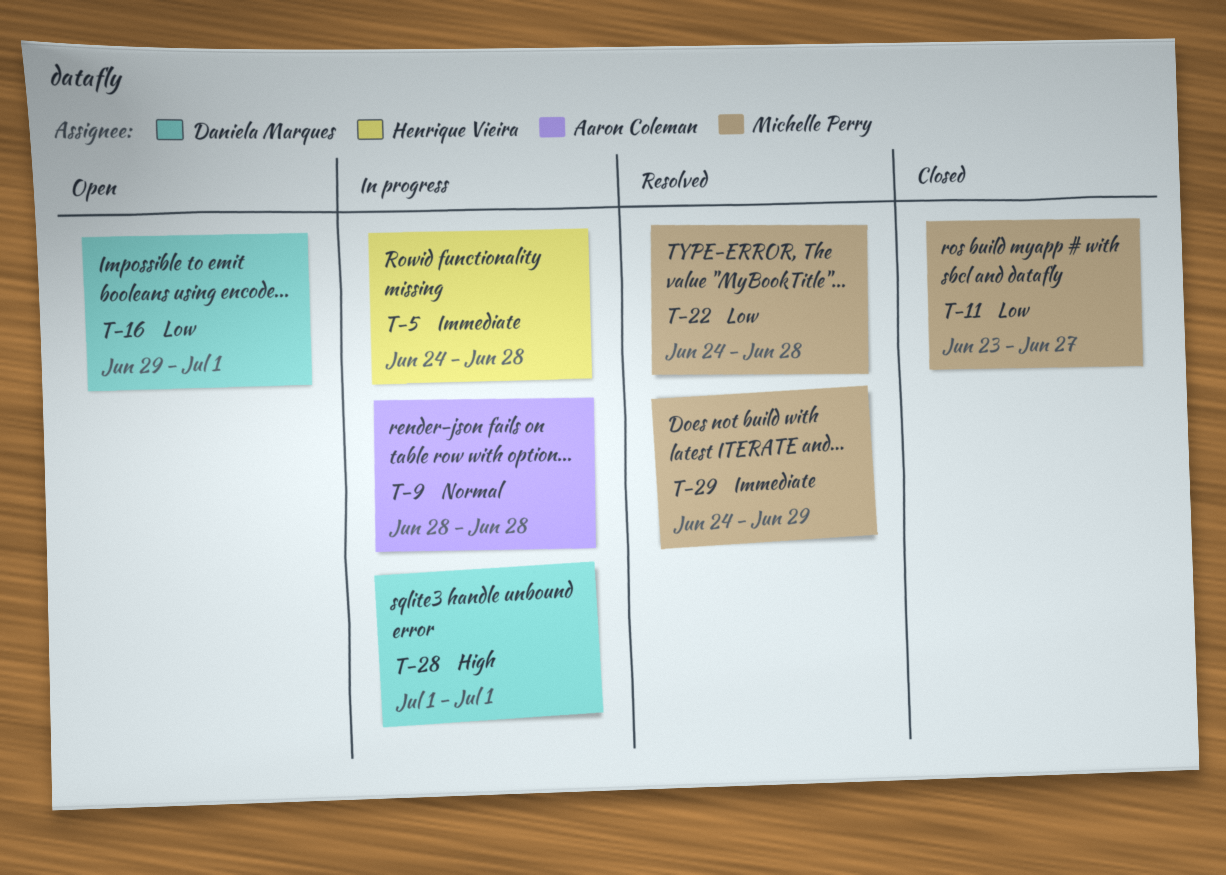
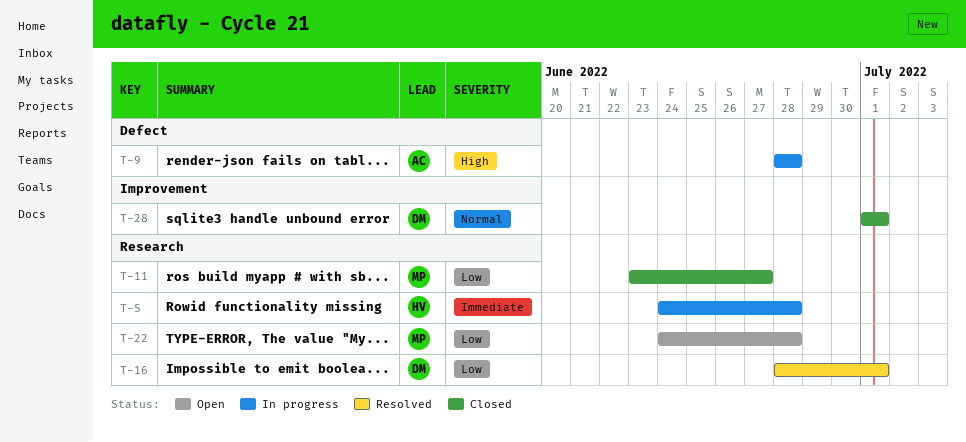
T-9, priority: Normal -> High
T-16, status: Open -> Resolved
T-16, start: Jun 29 -> Jun 28
T-22, status: Resolved -> Open
T-28, status: In progress -> Closed
T-28, priority: High -> Normal
T-29: present -> none

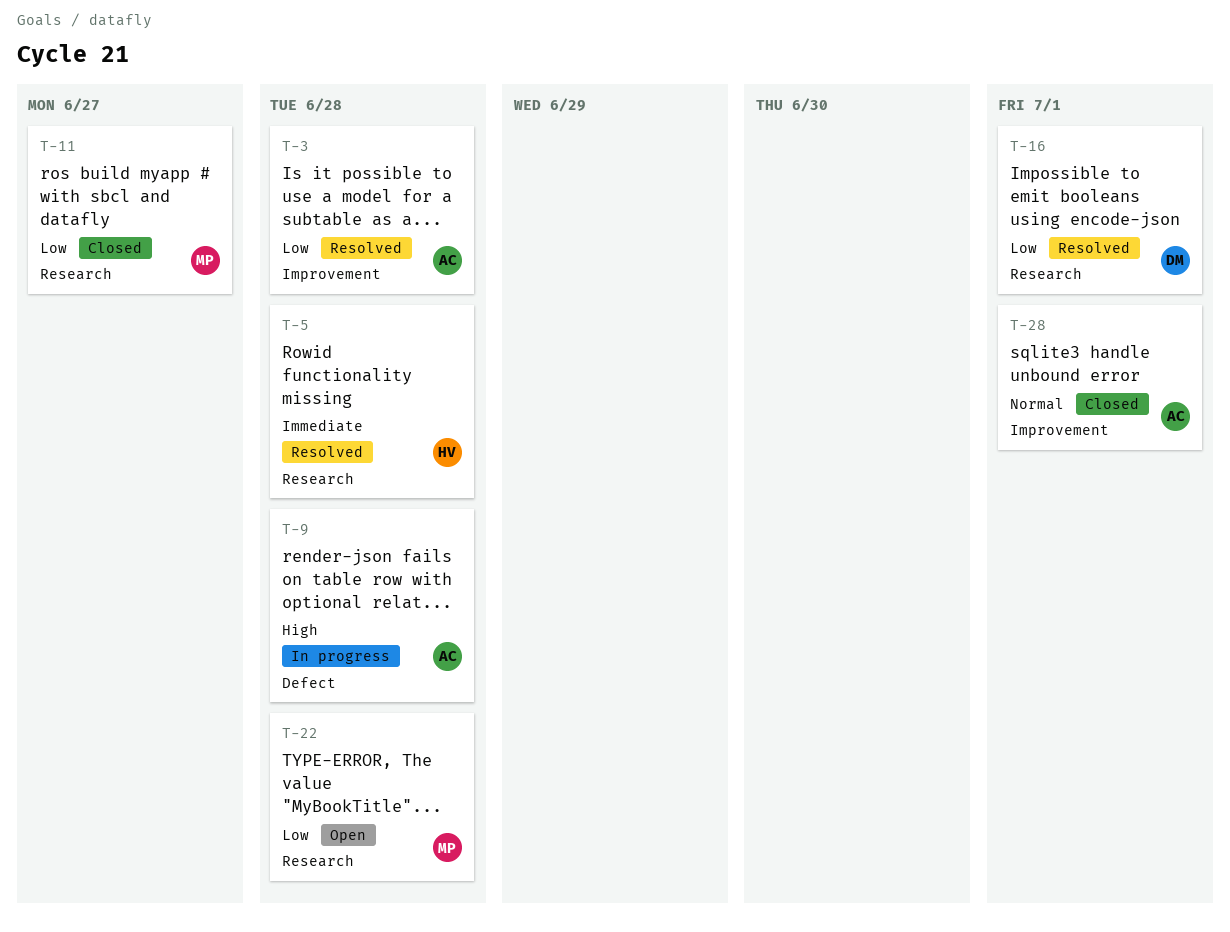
T-3: none -> present
T-5, status: In progress -> Resolved
T-28, owner: DM -> AC

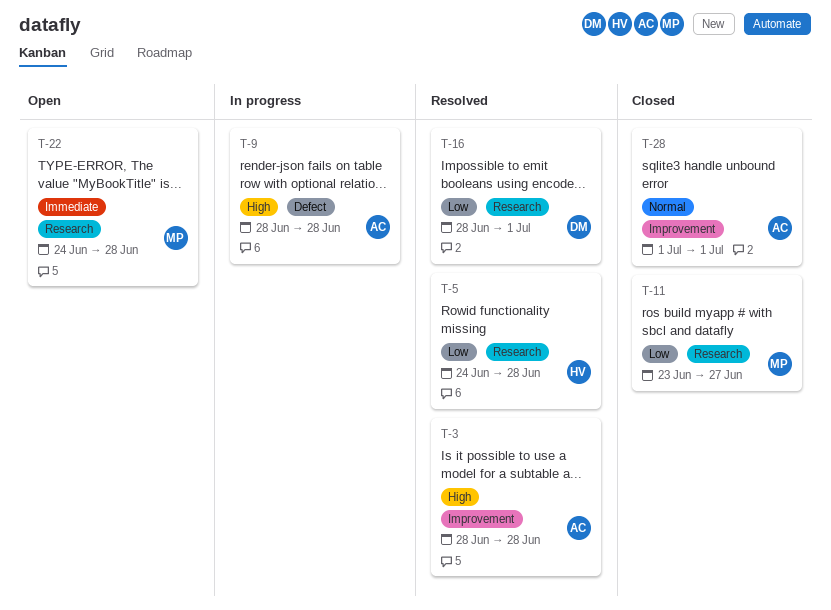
T-3, priority: Low -> High
T-5, priority: Immediate -> Low
T-22, priority: Low -> Immediate

